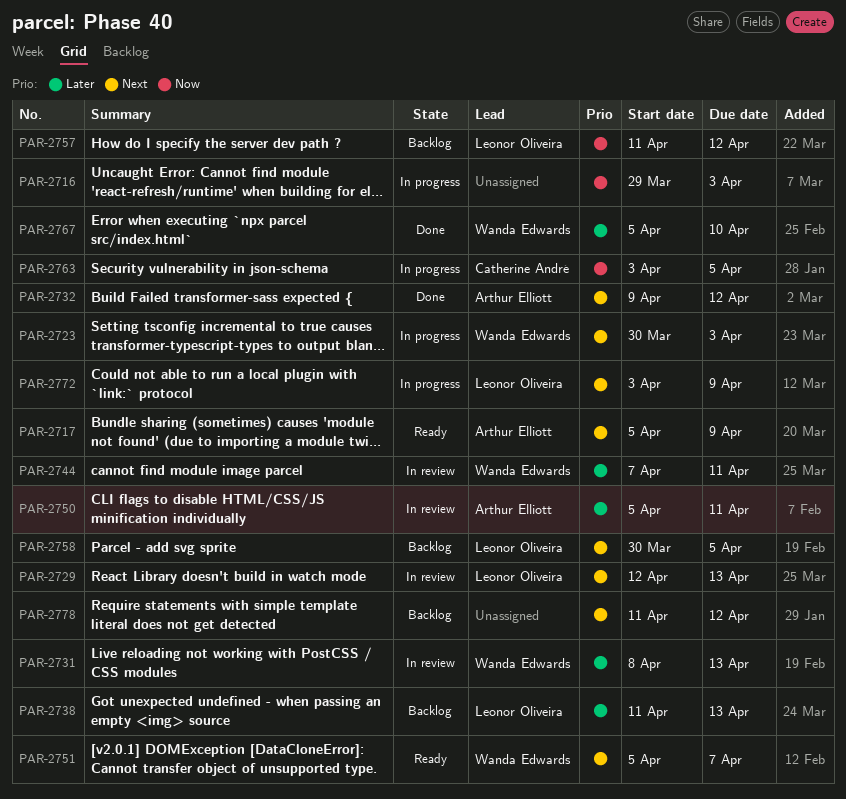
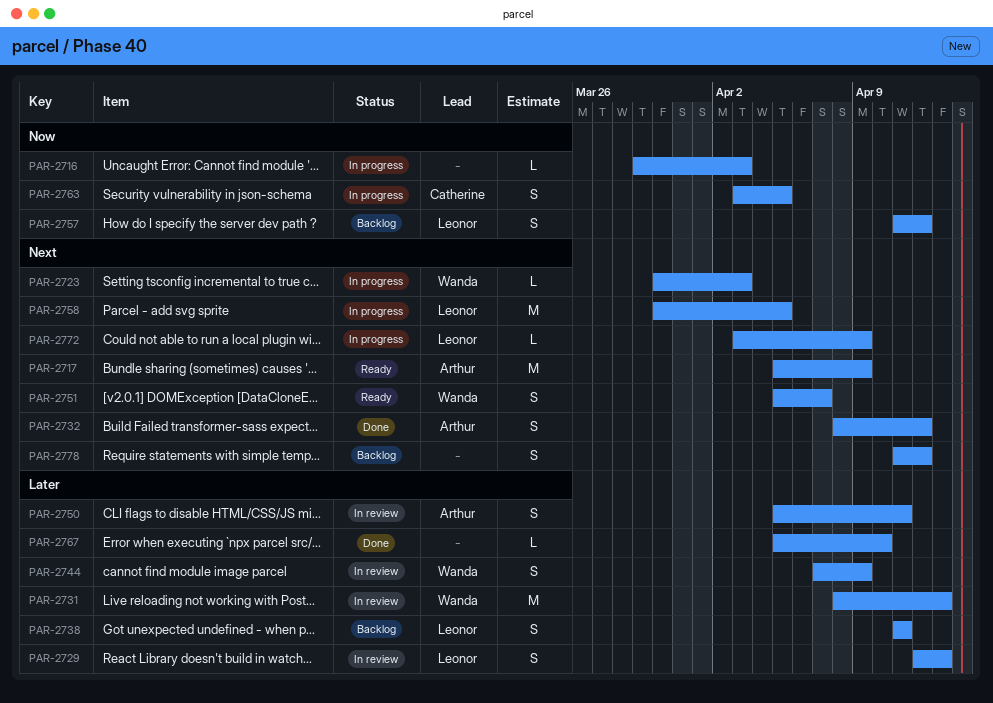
PAR-2729, priority: Next -> Later
PAR-2732, start: Apr 9 -> Apr 8
PAR-2738, due: Apr 13 -> Apr 11
PAR-2744, due: Apr 11 -> Apr 9
PAR-2758, status: Backlog -> In progress
PAR-2767, owner: Wanda Edwards -> none

